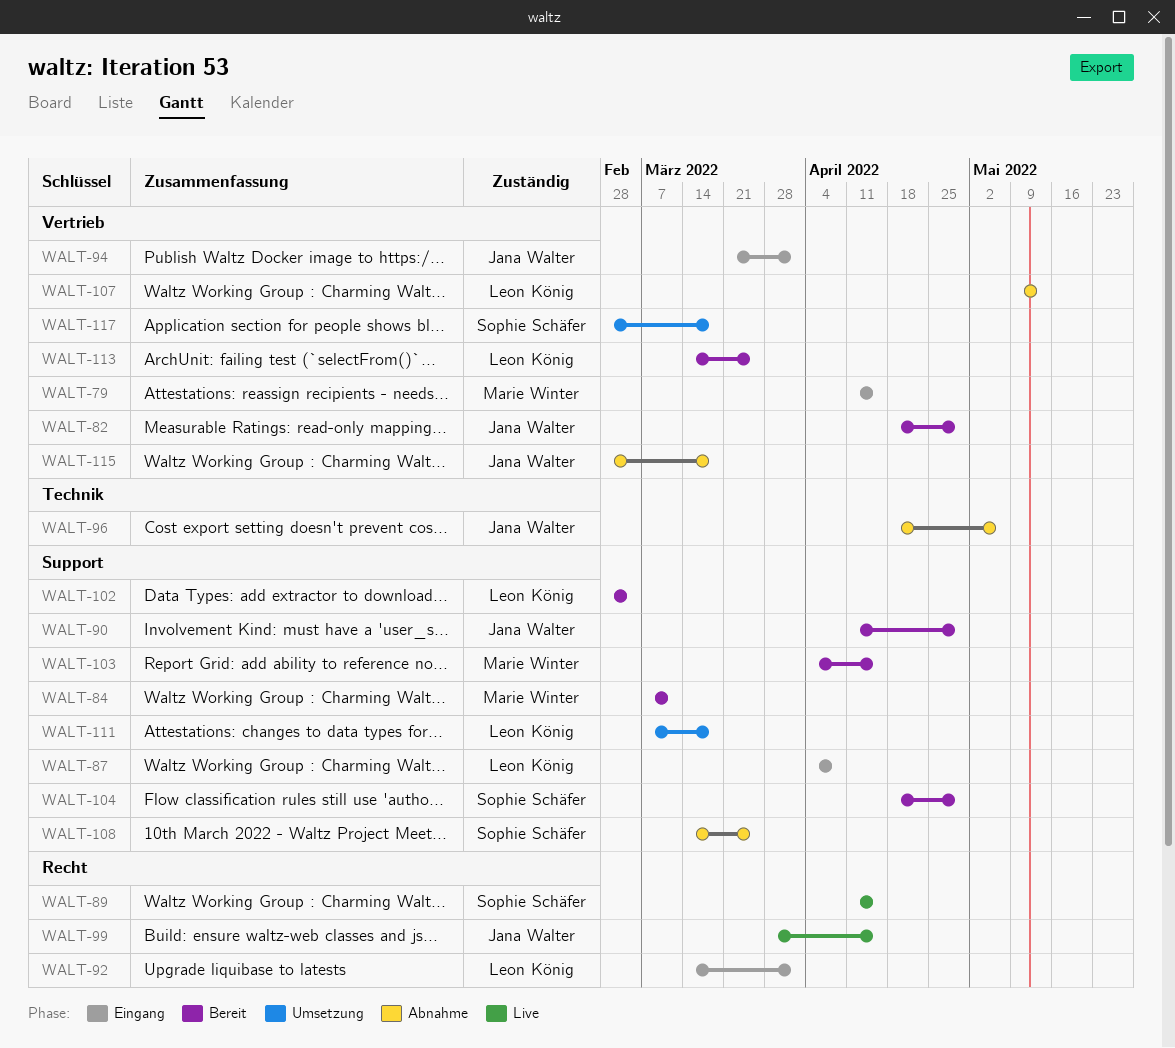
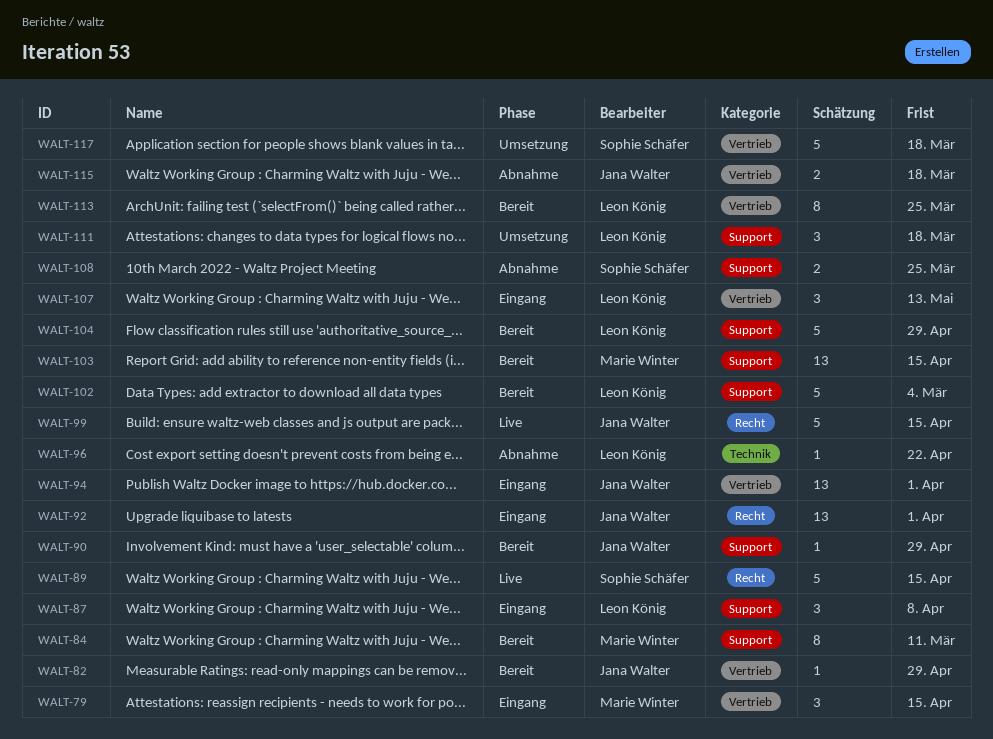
WALT-92, owner: Leon König -> Jana Walter
WALT-96, owner: Jana Walter -> Leon König
WALT-96, due: May 6 -> Apr 22
WALT-104, owner: Sophie Schäfer -> Leon König
WALT-107, status: Abnahme -> Eingang

